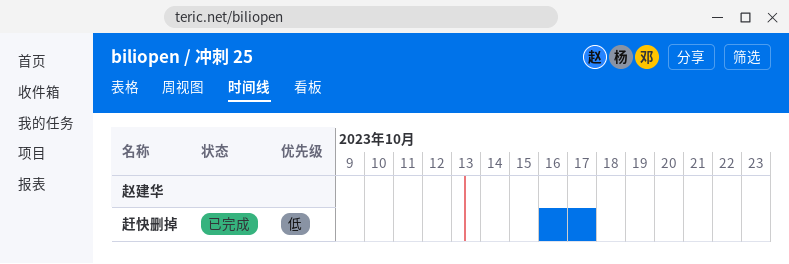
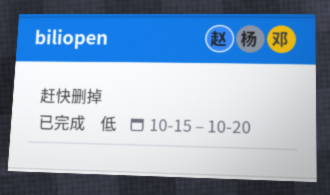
赶快删掉, start: Oct 16 -> Oct 15
赶快删掉, due: Oct 17 -> Oct 20

